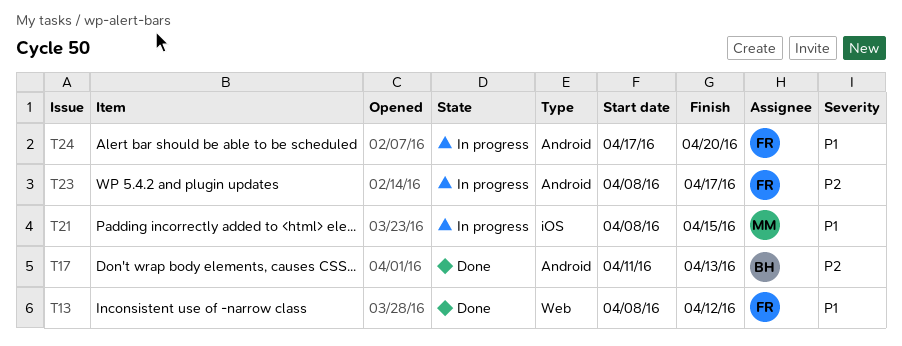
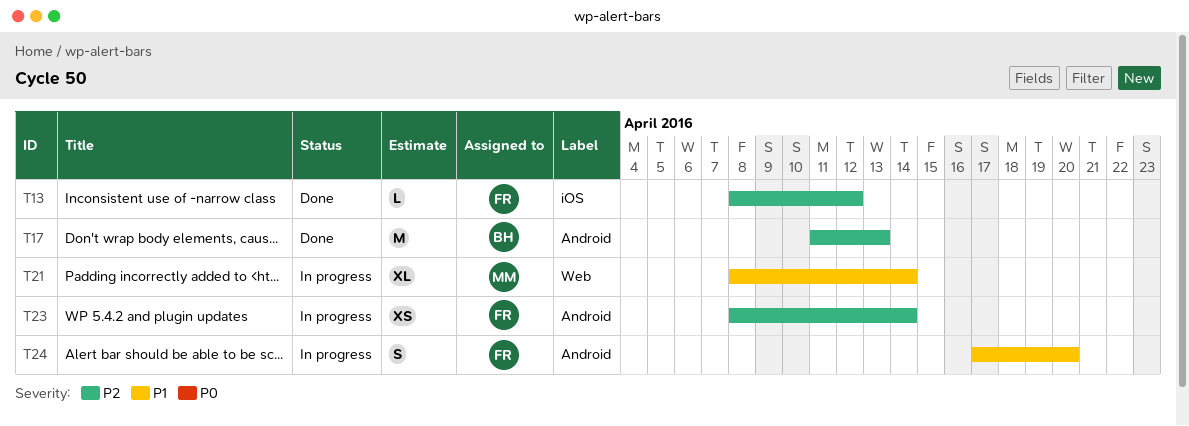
T13, priority: P1 -> P2
T13, label: Web -> iOS
T21, label: iOS -> Web
T21, due: Apr 15 -> Apr 14
T23, due: Apr 17 -> Apr 14

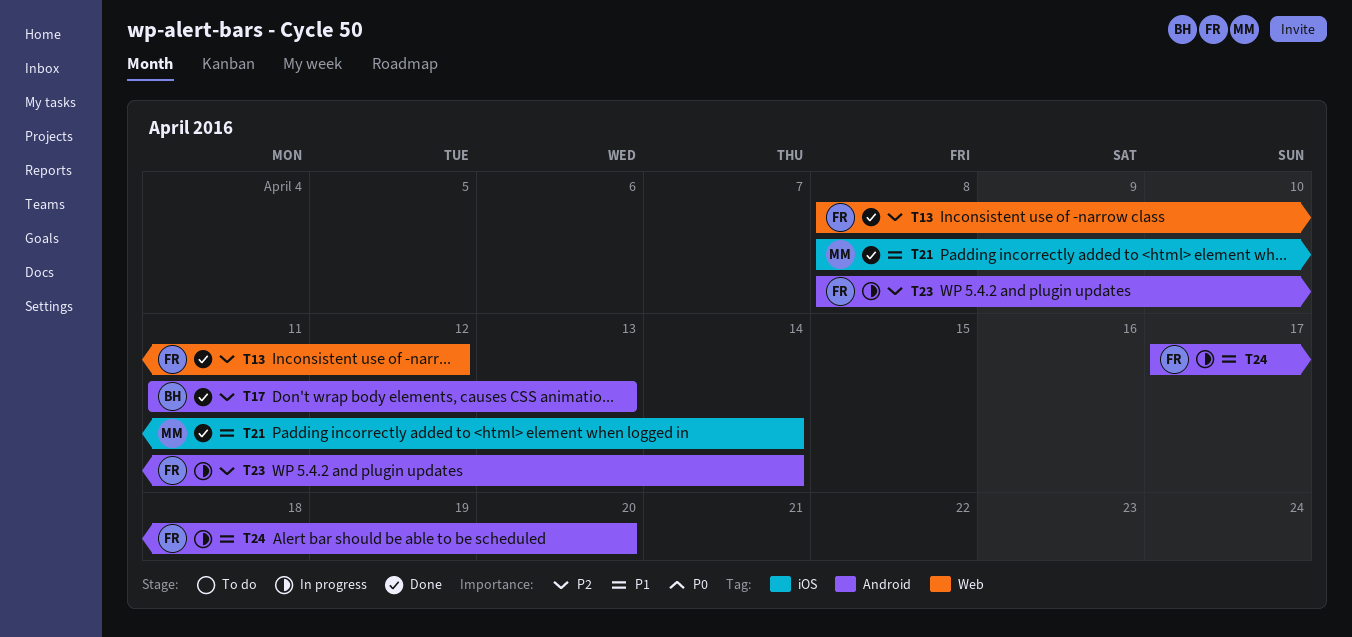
T13, label: iOS -> Web
T21, status: In progress -> Done
T21, label: Web -> iOS

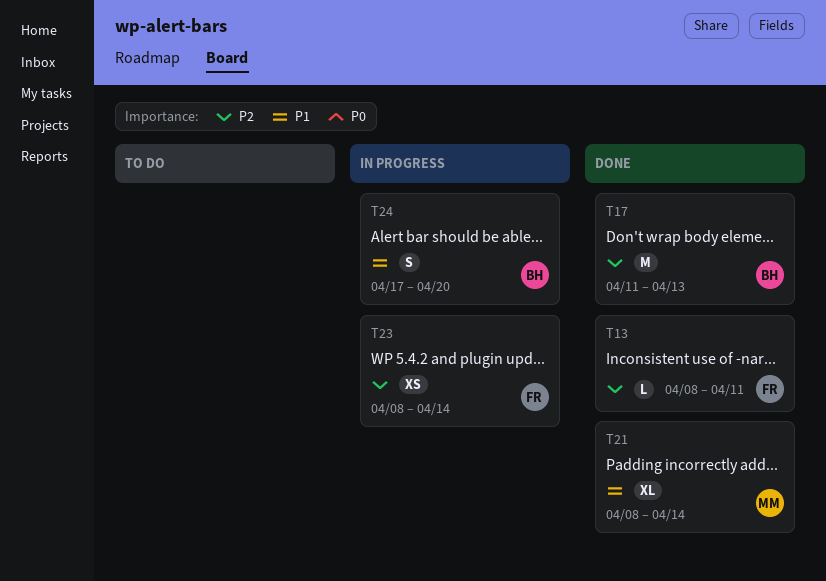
T13, due: Apr 12 -> Apr 11
T24, owner: FR -> BH

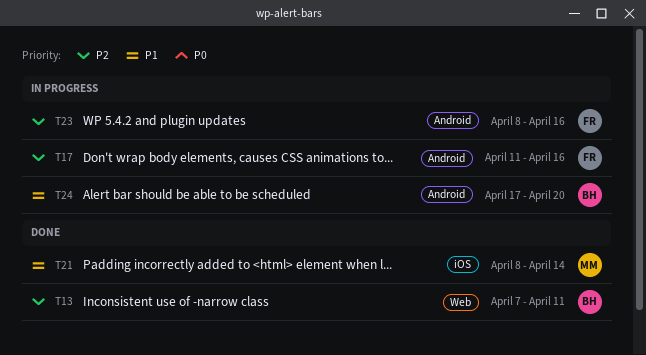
T13, owner: FR -> BH
T13, start: Apr 8 -> Apr 7
T17, status: Done -> In progress
T17, owner: BH -> FR
T17, due: Apr 13 -> Apr 16
T23, due: Apr 14 -> Apr 16

